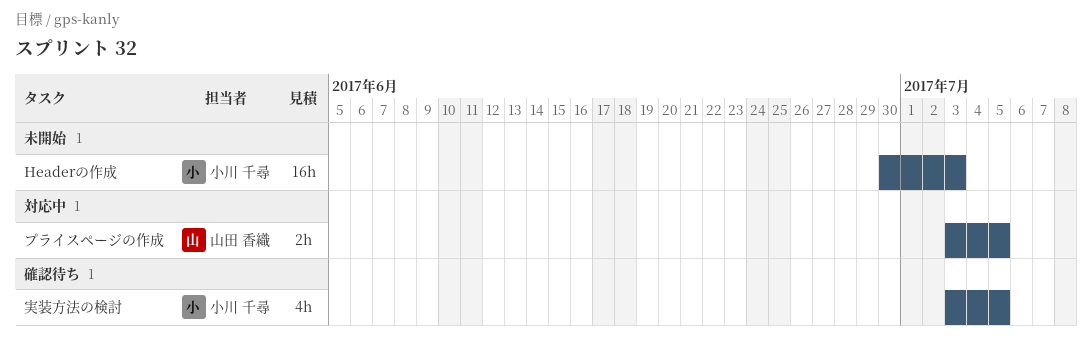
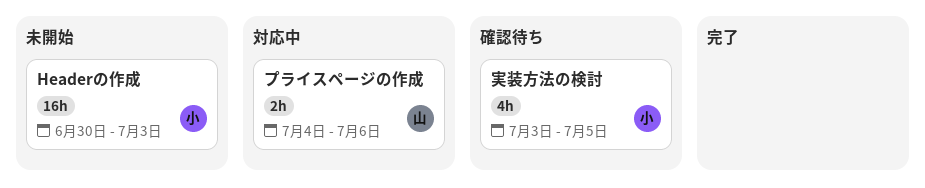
プライスページの作成, start: Jul 3 -> Jul 4
プライスページの作成, due: Jul 5 -> Jul 6

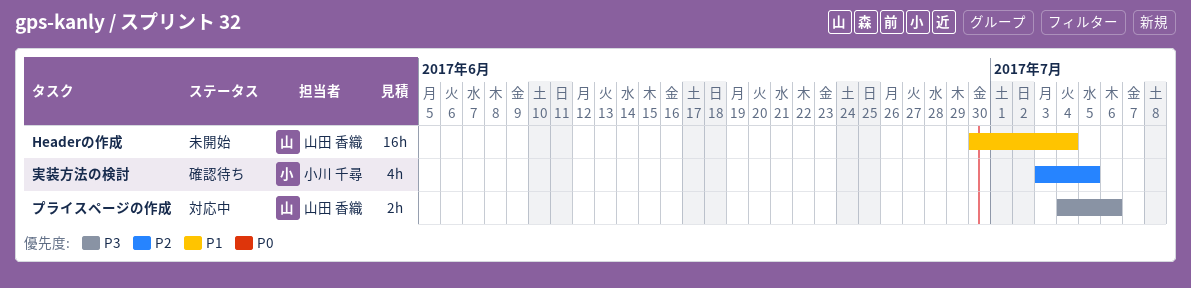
Headerの作成, owner: 小川 千尋 -> 山田 香織
Headerの作成, due: Jul 3 -> Jul 4

